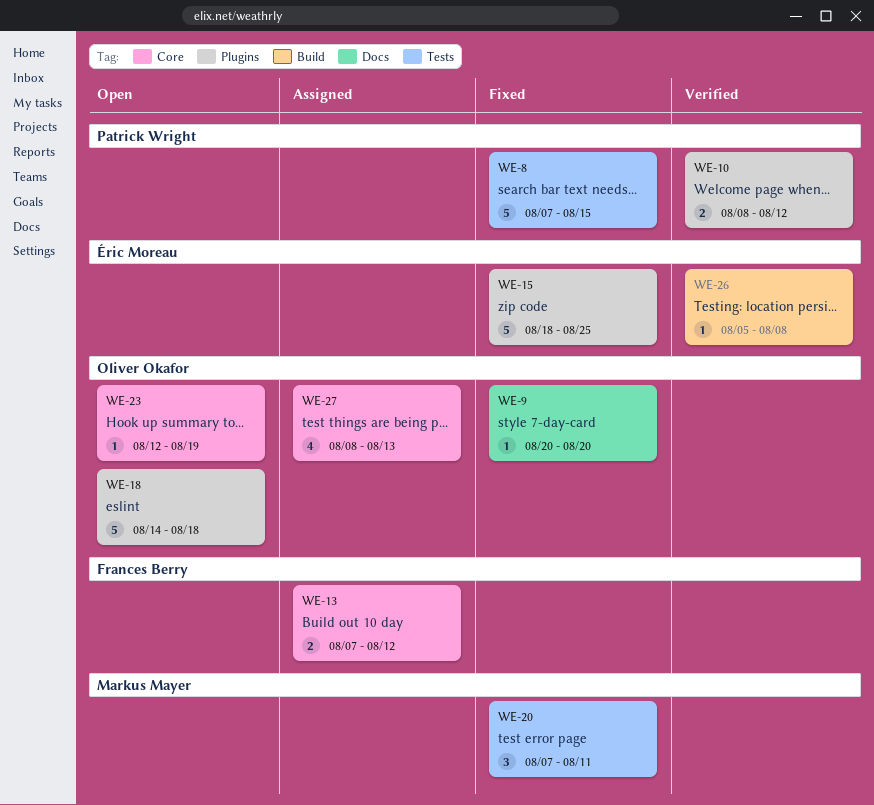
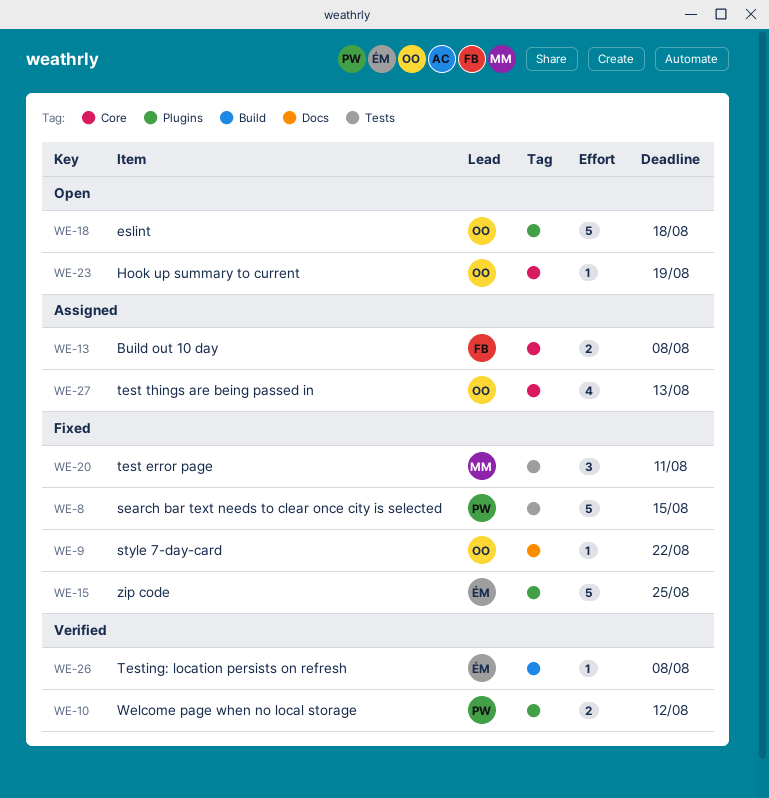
WE-9, due: Aug 20 -> Aug 22
WE-13, due: Aug 12 -> Aug 8

